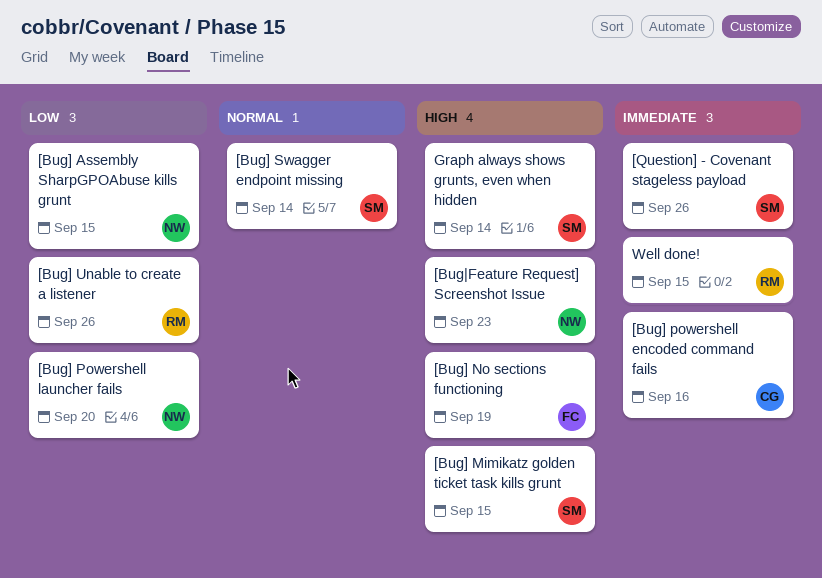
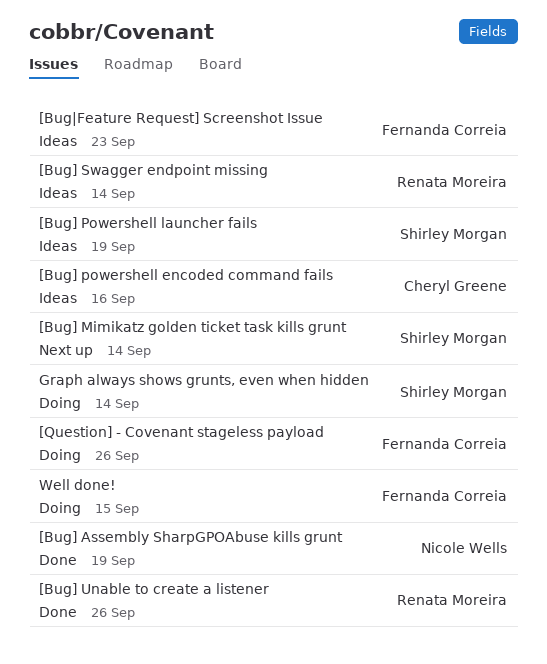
[Bug] Assembly SharpGPOAbuse kills grunt, due: Sep 15 -> Sep 19
[Bug] Mimikatz golden ticket task kills grunt, due: Sep 15 -> Sep 14
[Bug] No sections functioning: present -> none
[Bug] Powershell launcher fails, owner: Nicole Wells -> Shirley Morgan
[Bug] Powershell launcher fails, due: Sep 20 -> Sep 19
[Bug] Swagger endpoint missing, owner: Shirley Morgan -> Renata Moreira
[Bug|Feature Request] Screenshot Issue, owner: Nicole Wells -> Fernanda Correia
[Question] - Covenant stageless payload, owner: Shirley Morgan -> Fernanda Correia
Well done!, owner: Renata Moreira -> Fernanda Correia

